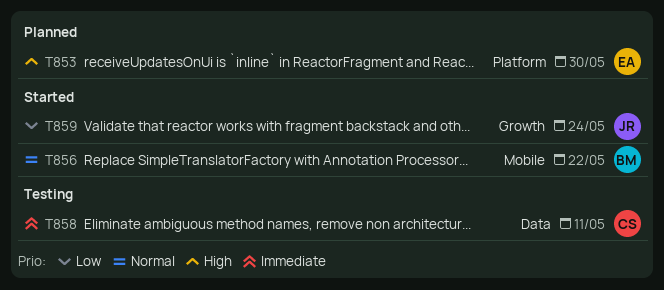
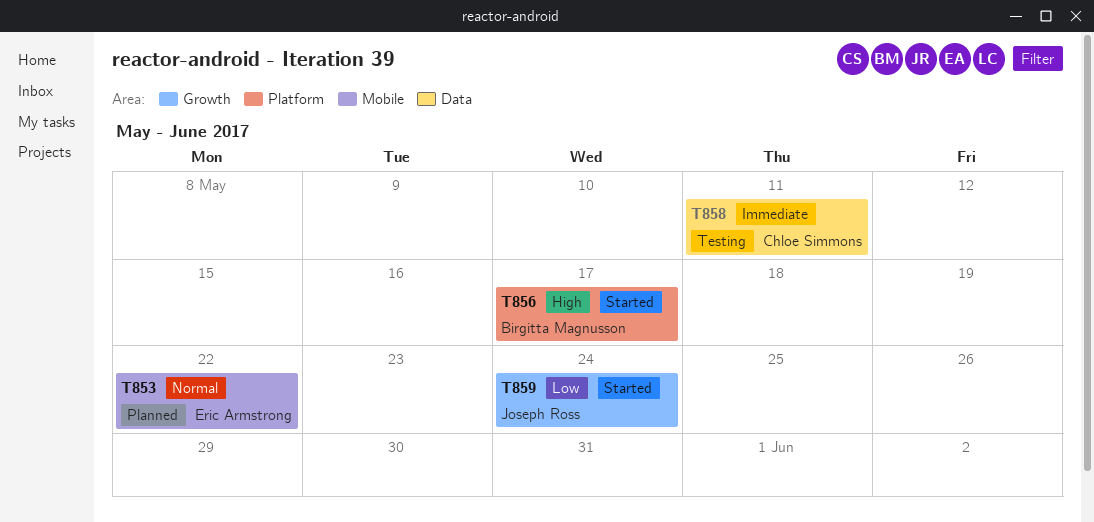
T853, priority: High -> Normal
T853, label: Platform -> Mobile
T853, due: May 30 -> May 22
T856, priority: Normal -> High
T856, label: Mobile -> Platform
T856, due: May 22 -> May 17

